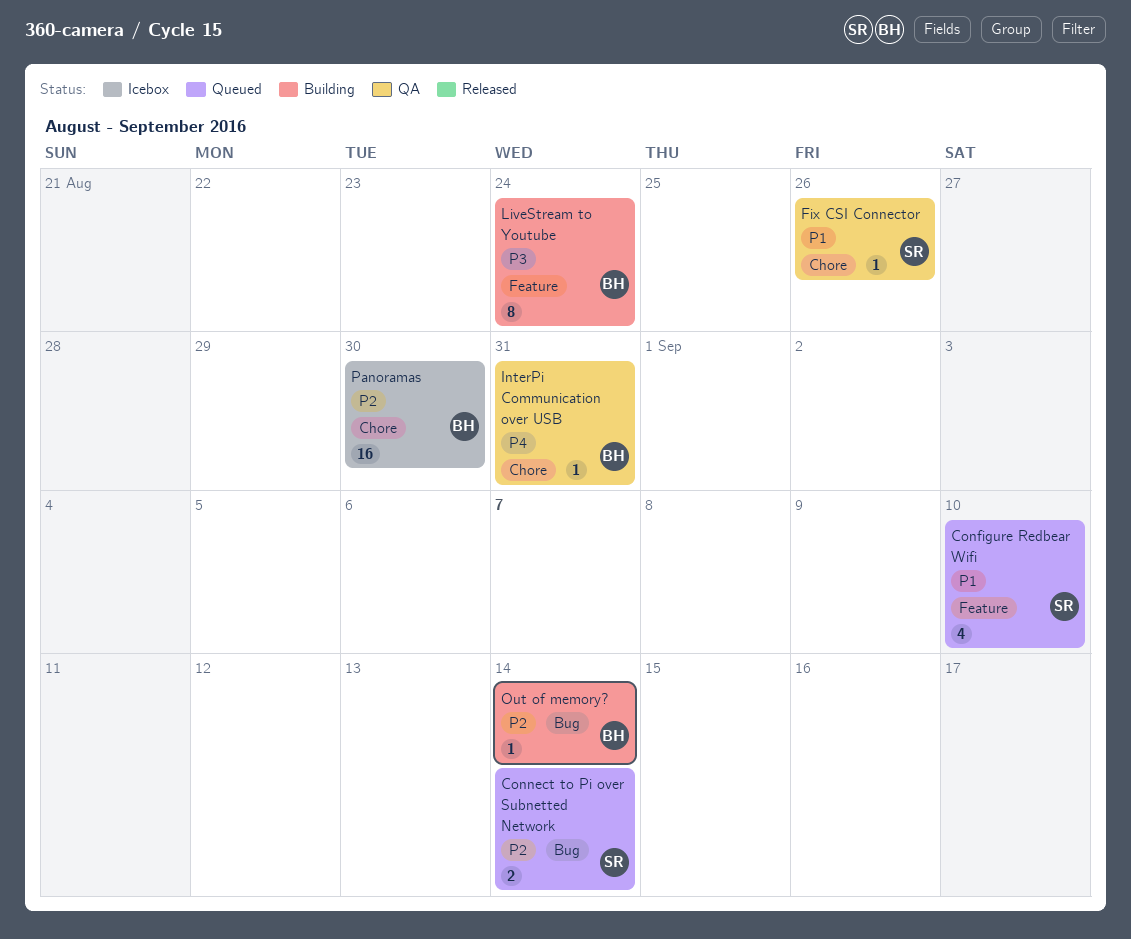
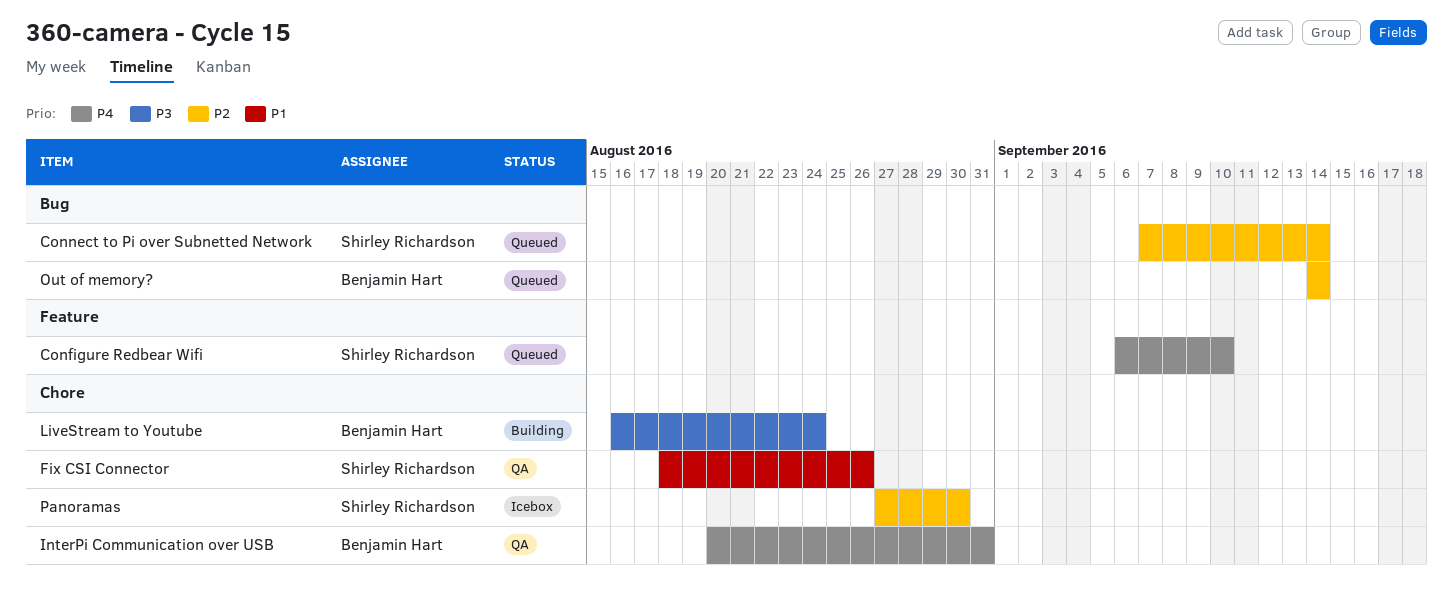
Configure Redbear Wifi, priority: P1 -> P4
LiveStream to Youtube, label: Feature -> Chore
Out of memory?, status: Building -> Queued
Panoramas, owner: Benjamin Hart -> Shirley Richardson

